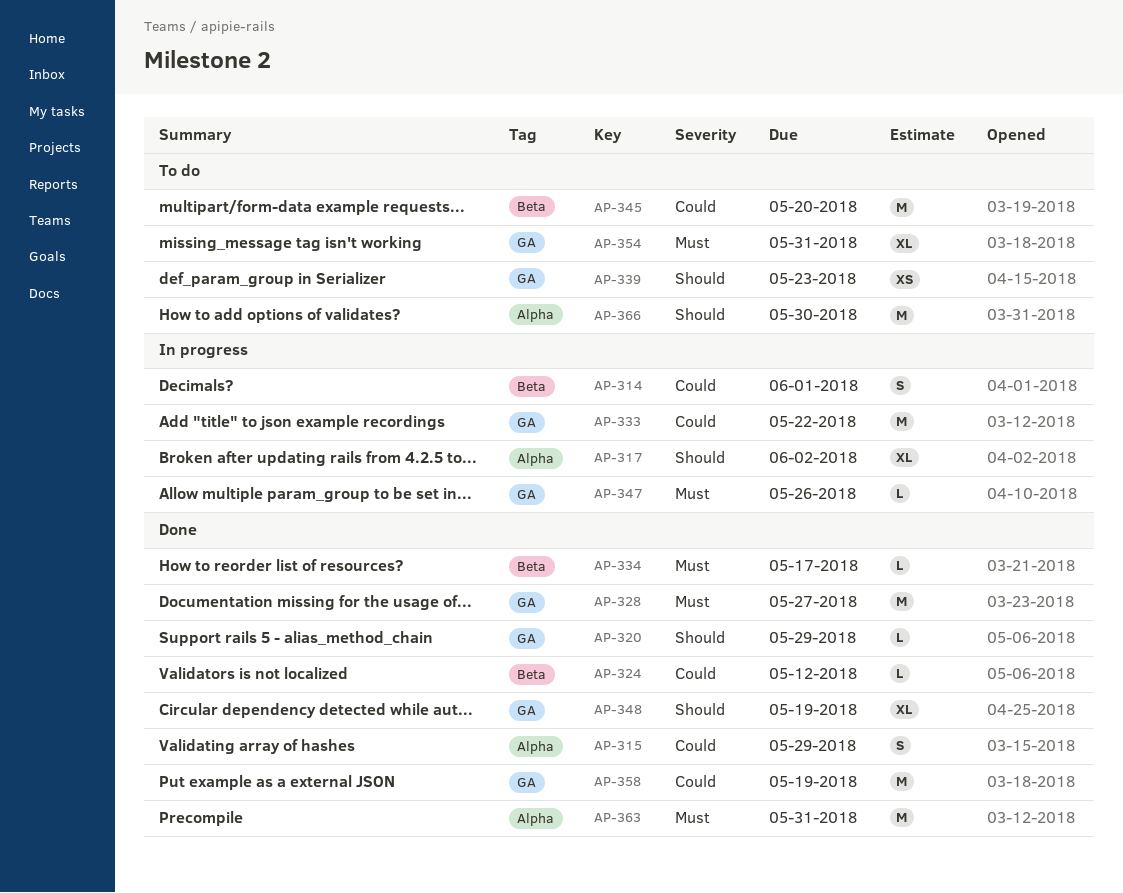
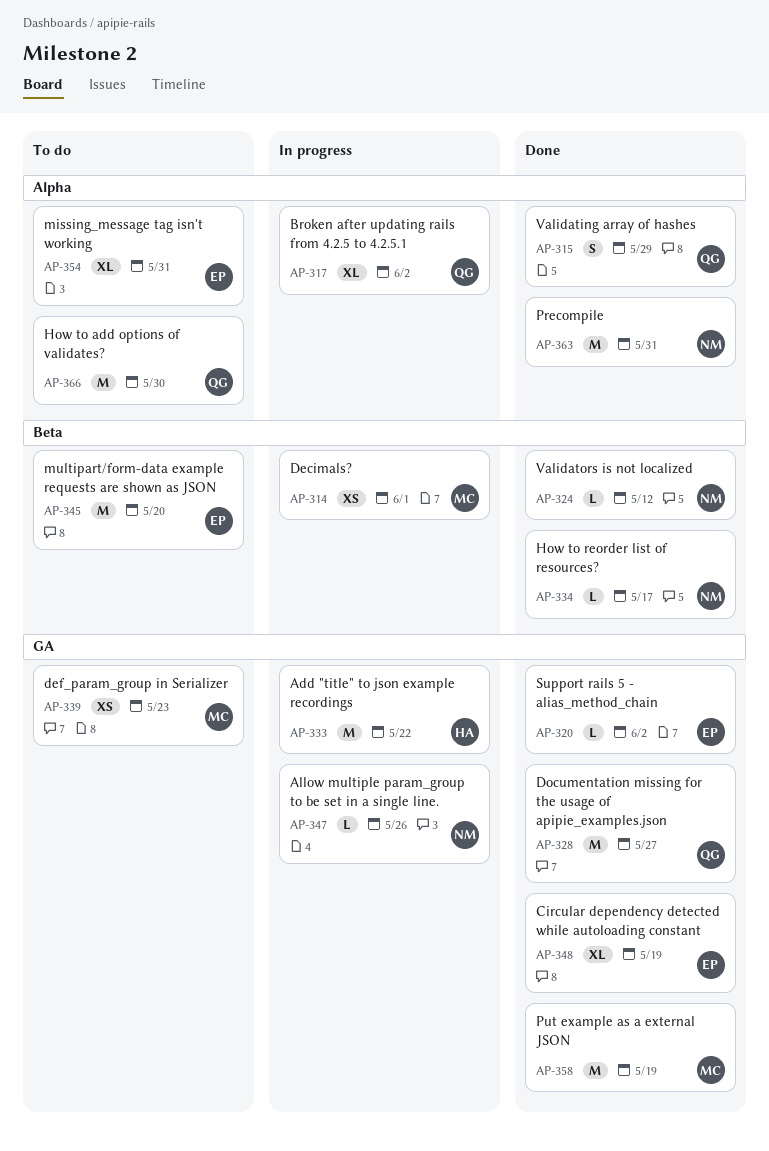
AP-314, estimate: S -> XS
AP-320, due: May 29 -> Jun 2
AP-354, label: GA -> Alpha

